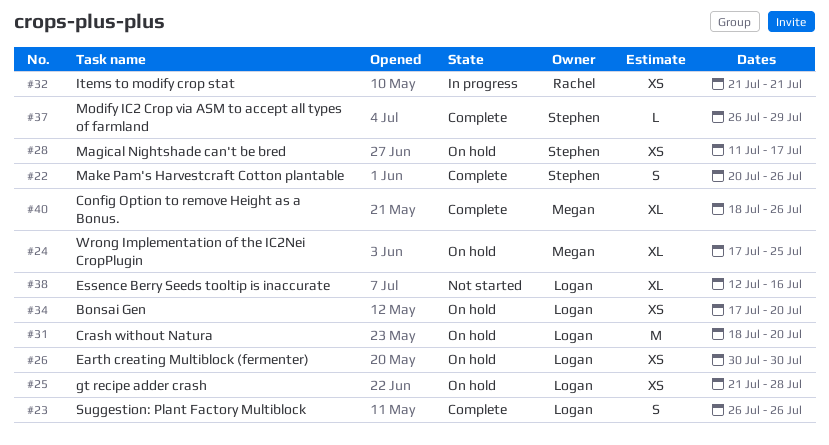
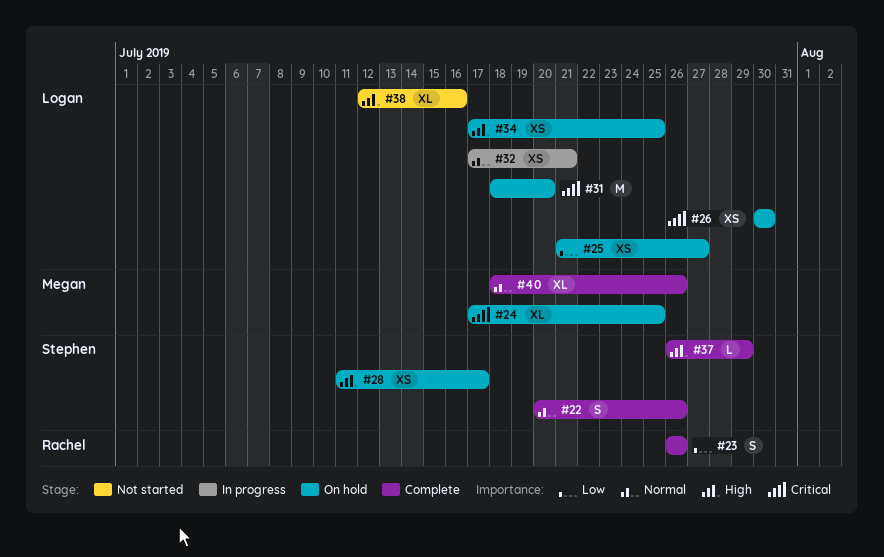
#23, owner: Logan -> Rachel
#25, due: Jul 28 -> Jul 27
#32, owner: Rachel -> Logan
#32, start: Jul 21 -> Jul 17
#34, due: Jul 20 -> Jul 25

